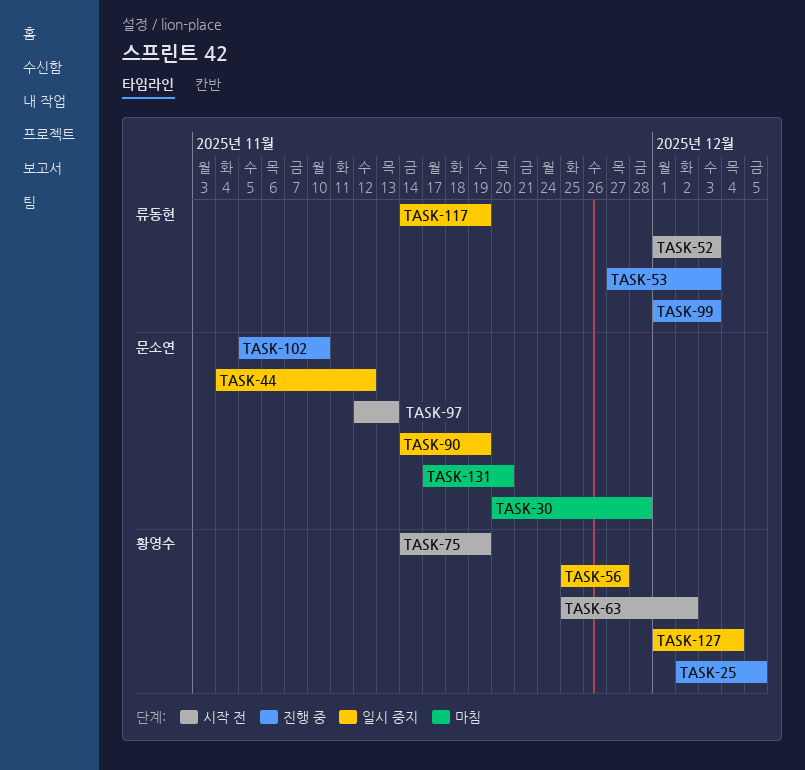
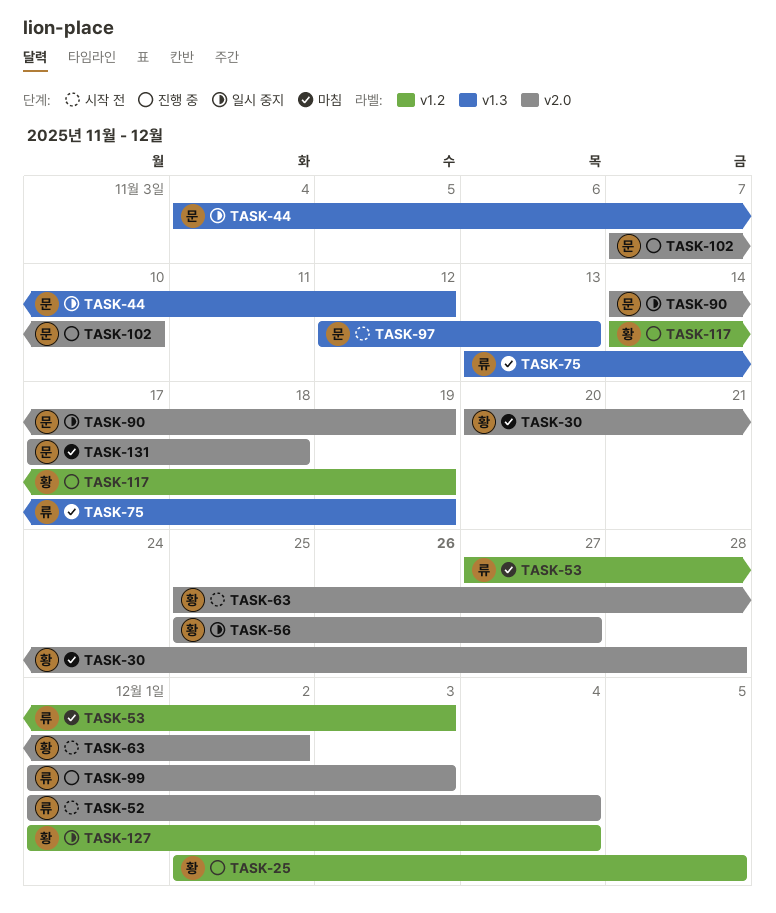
TASK-30, owner: 문소연 -> 황영수
TASK-52, due: Dec 3 -> Dec 4
TASK-53, status: 진행 중 -> 마침
TASK-75, status: 시작 전 -> 마침
TASK-75, owner: 황영수 -> 류동현
TASK-75, start: Nov 14 -> Nov 13
TASK-102, start: Nov 5 -> Nov 7
TASK-117, status: 일시 중지 -> 진행 중
TASK-117, owner: 류동현 -> 황영수
TASK-131, due: Nov 20 -> Nov 18

